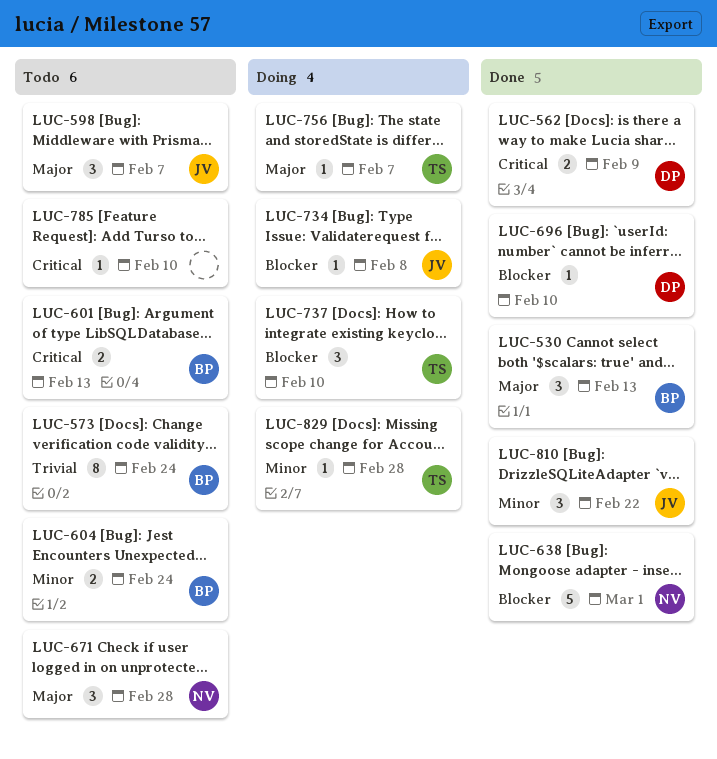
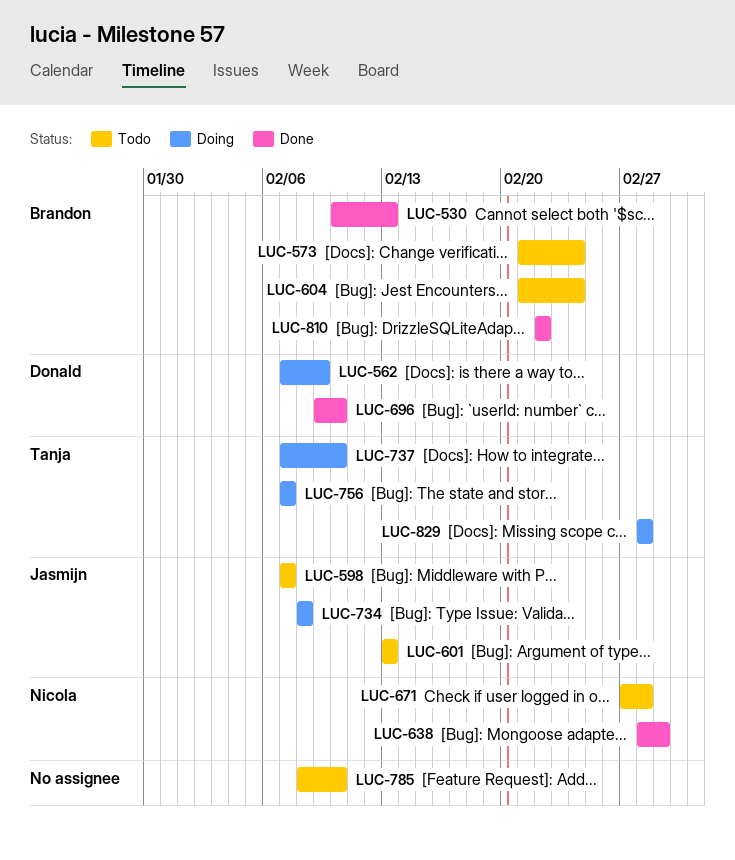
LUC-562, status: Done -> Doing
LUC-601, owner: Brandon -> Jasmijn
LUC-810, owner: Jasmijn -> Brandon

